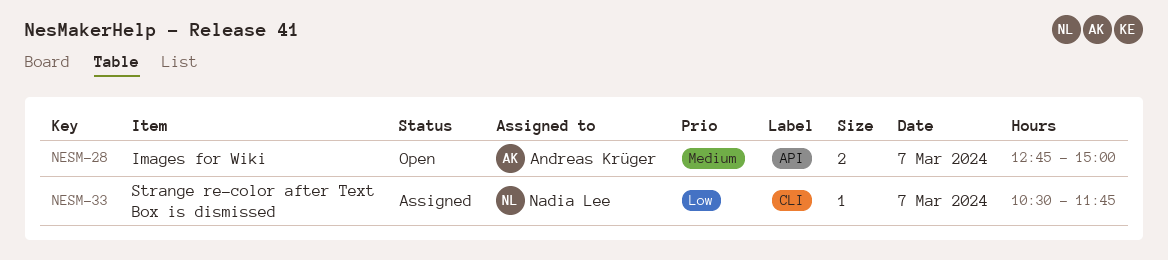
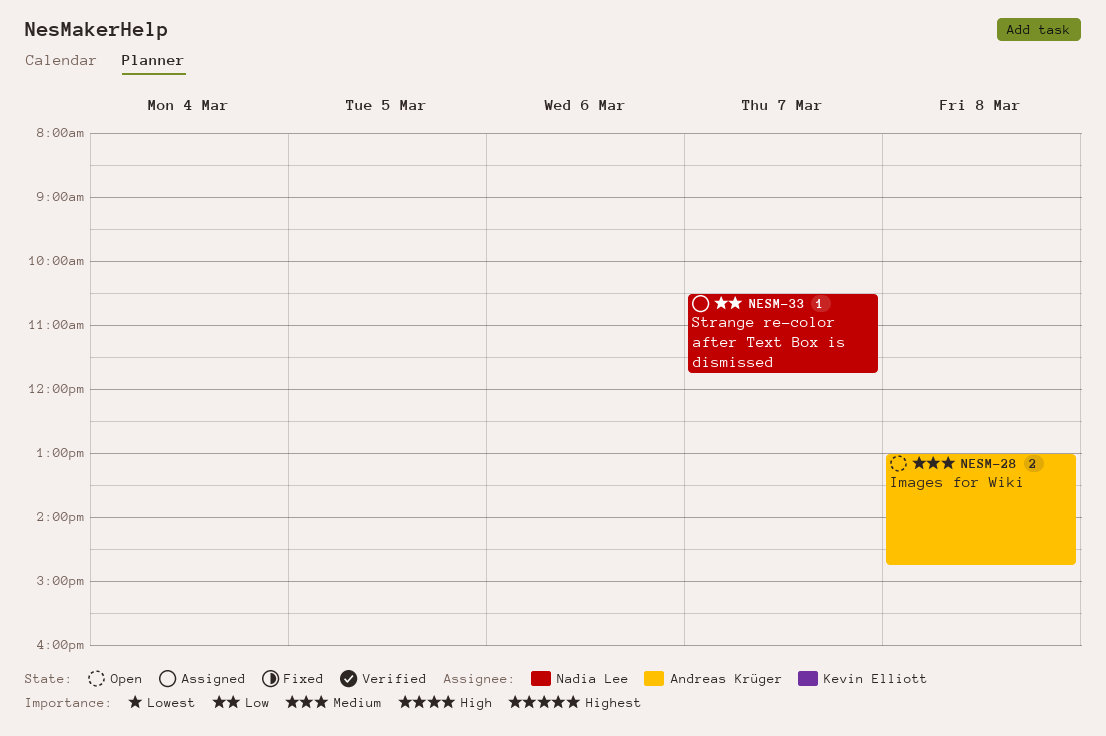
NESM-28, day: Mar 7 -> Mar 8
NESM-28, begins: 12:45 -> 13:00
NESM-28, ends: 15:00 -> 14:45

